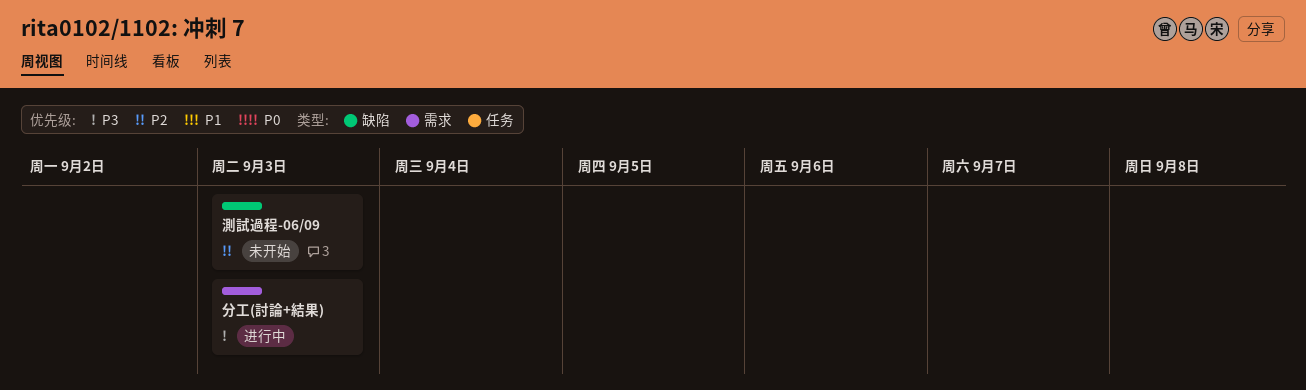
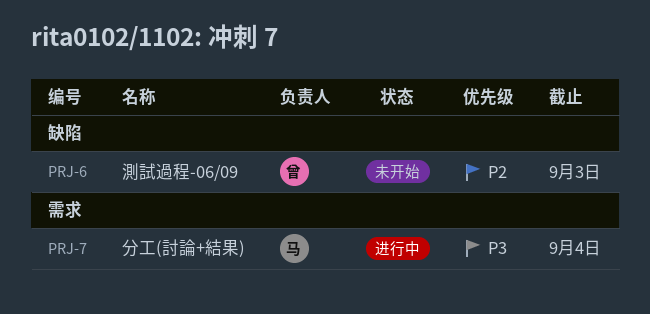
分工(討論+結果), due: Sep 3 -> Sep 4

